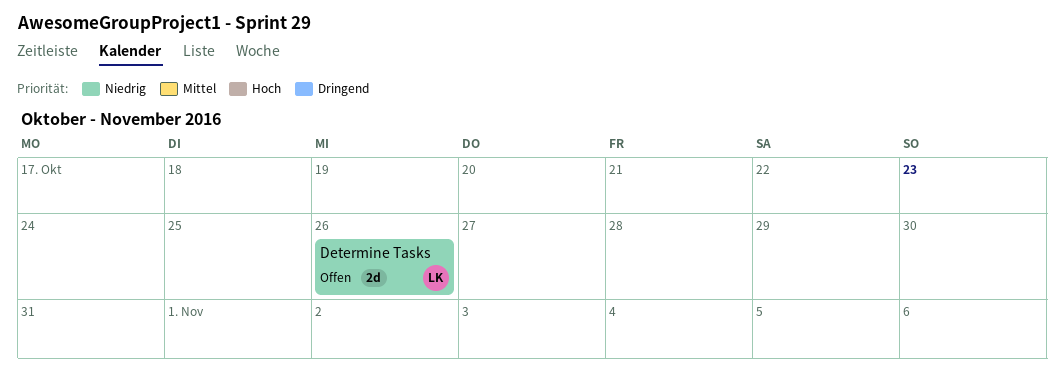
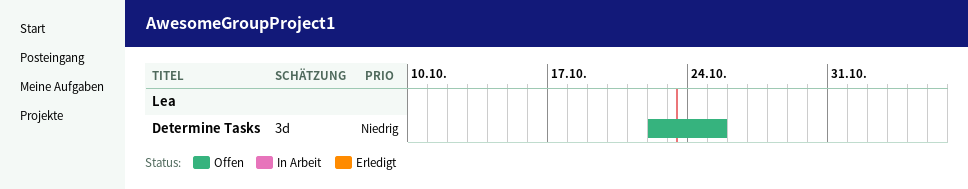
Determine Tasks, estimate: 2d -> 3d
Determine Tasks, due: Oct 26 -> Oct 25

